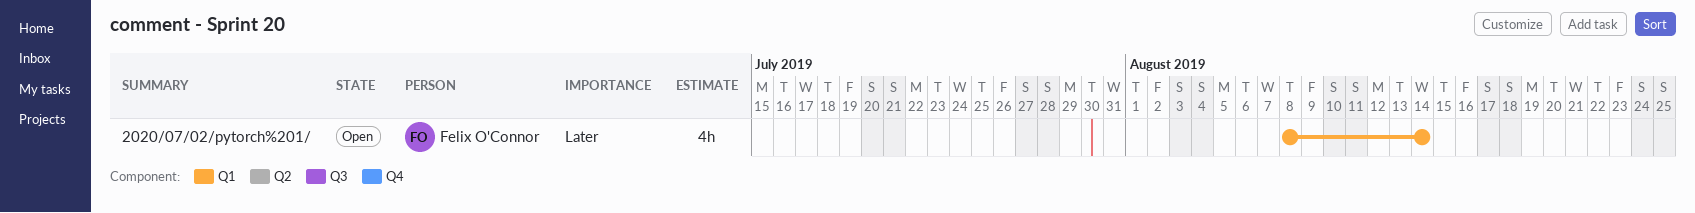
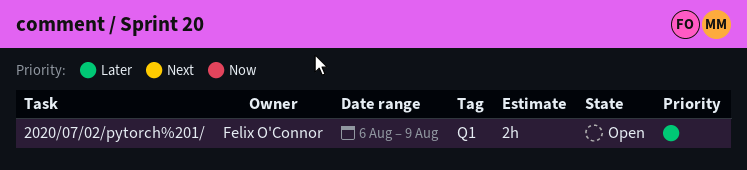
2020/07/02/pytorch%201/, estimate: 4h -> 2h
2020/07/02/pytorch%201/, start: Aug 8 -> Aug 6
2020/07/02/pytorch%201/, due: Aug 14 -> Aug 9

